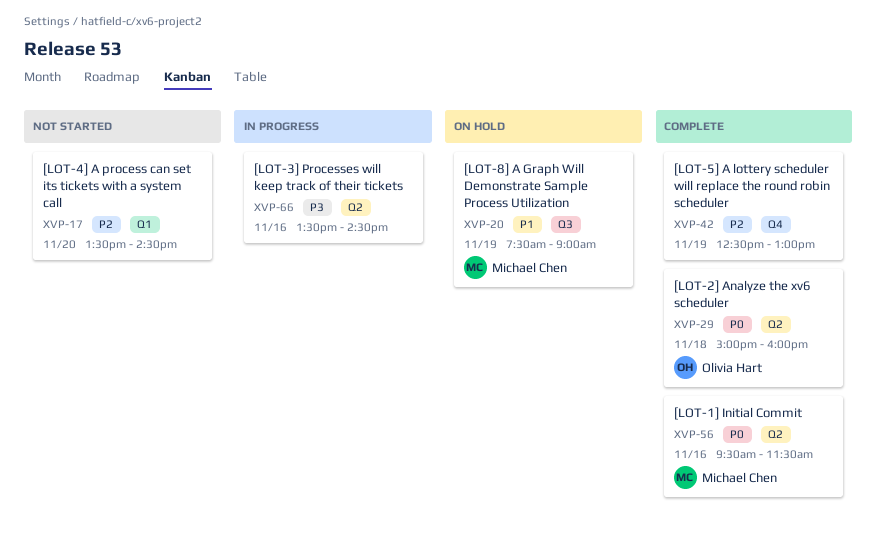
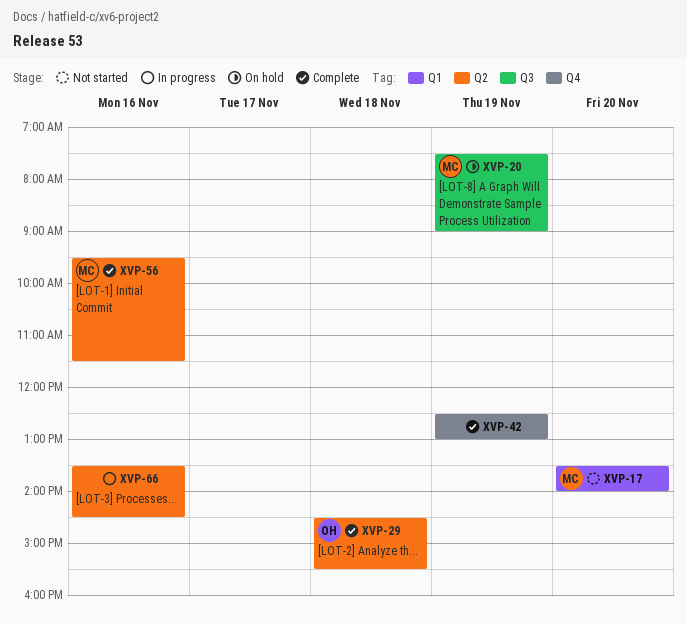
XVP-17, owner: none -> Michael Chen
XVP-17, ends: 14:30 -> 14:00
XVP-29, begins: 15:00 -> 14:30
XVP-29, ends: 16:00 -> 15:30

